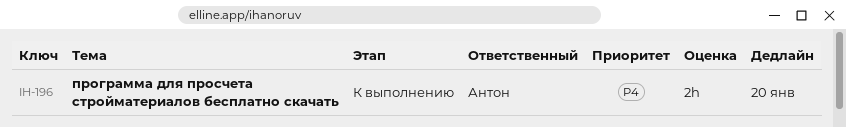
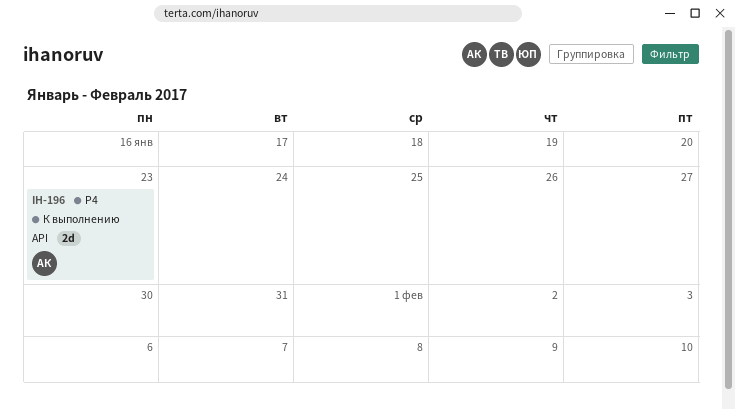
IH-196, estimate: 2h -> 2d
IH-196, due: Jan 20 -> Jan 23

